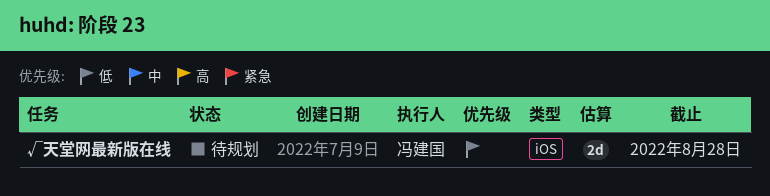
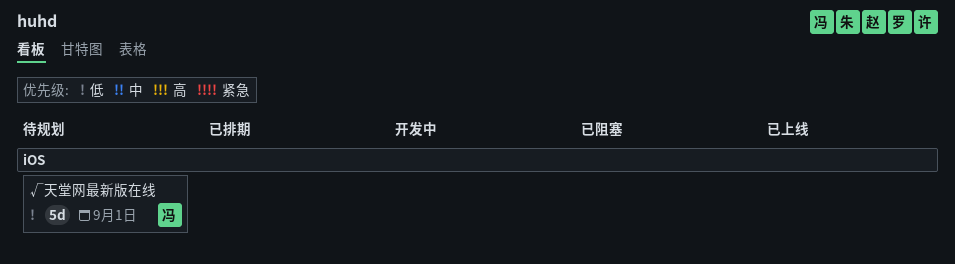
√天堂网最新版在线, estimate: 2d -> 5d
√天堂网最新版在线, due: Aug 28 -> Sep 1

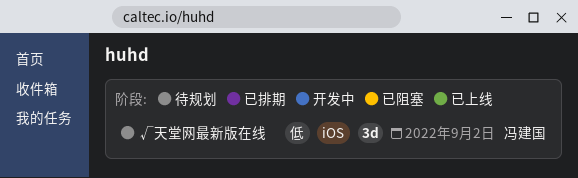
√天堂网最新版在线, estimate: 5d -> 3d
√天堂网最新版在线, due: Sep 1 -> Sep 2

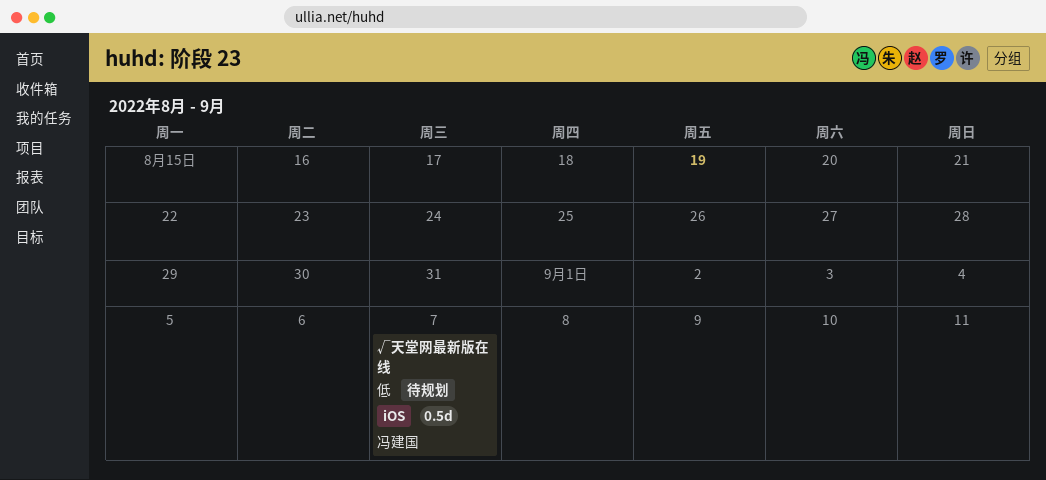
√天堂网最新版在线, estimate: 3d -> 0.5d
√天堂网最新版在线, due: Sep 2 -> Sep 7

